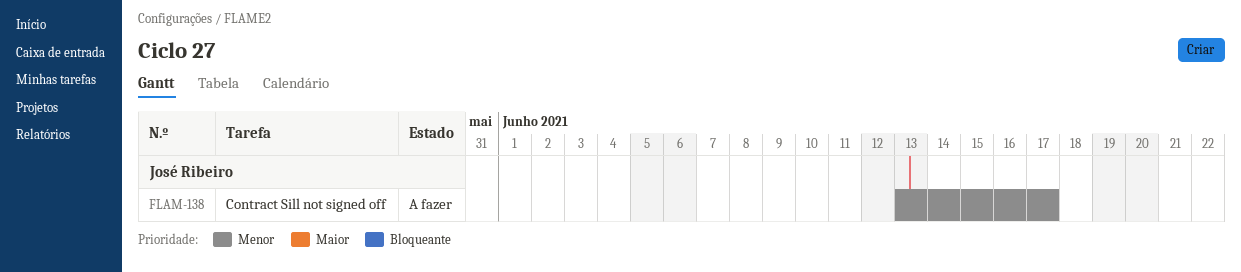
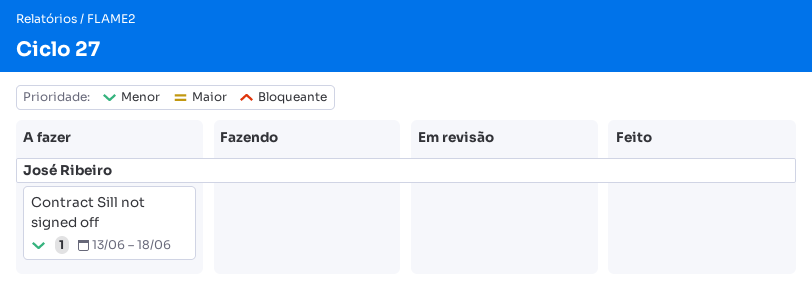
Contract Sill not signed off, due: Jun 17 -> Jun 18

